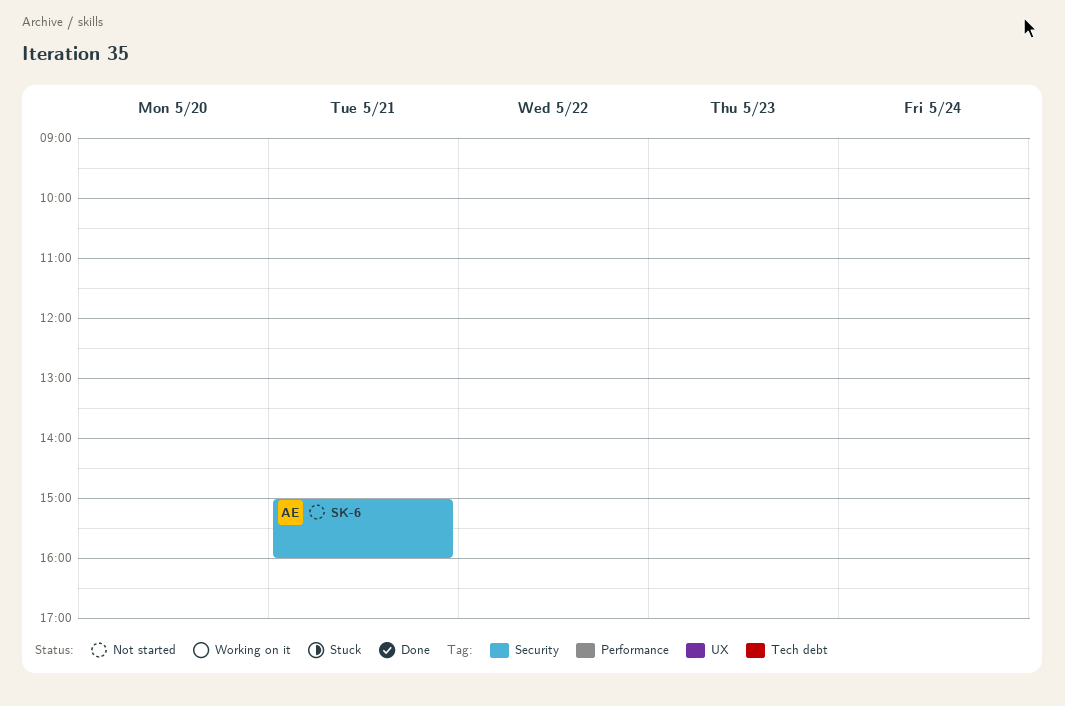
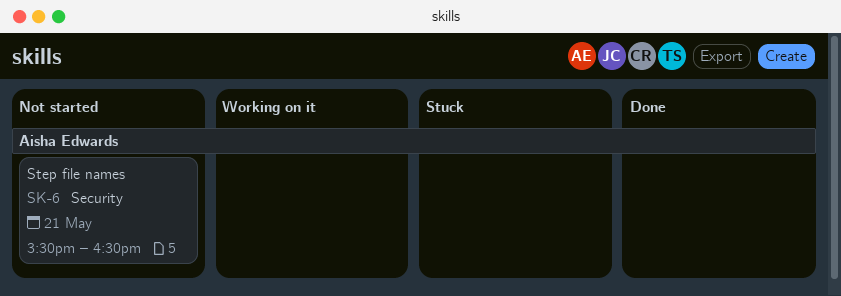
SK-6, begins: 15:00 -> 15:30
SK-6, ends: 16:00 -> 16:30

